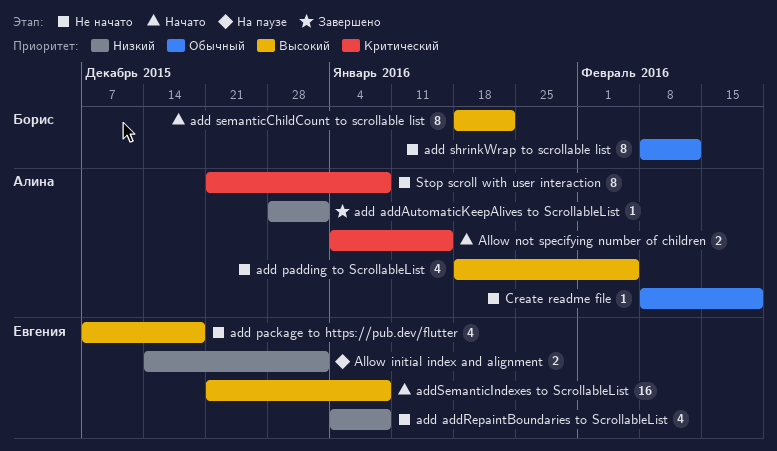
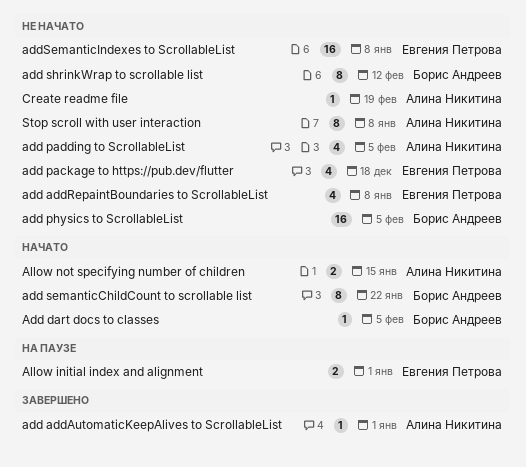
Add dart docs to classes: none -> present
add physics to ScrollableList: none -> present
addSemanticIndexes to ScrollableList, status: Начато -> Не начато

